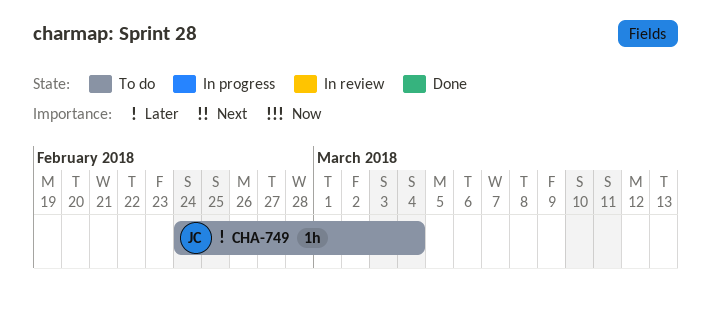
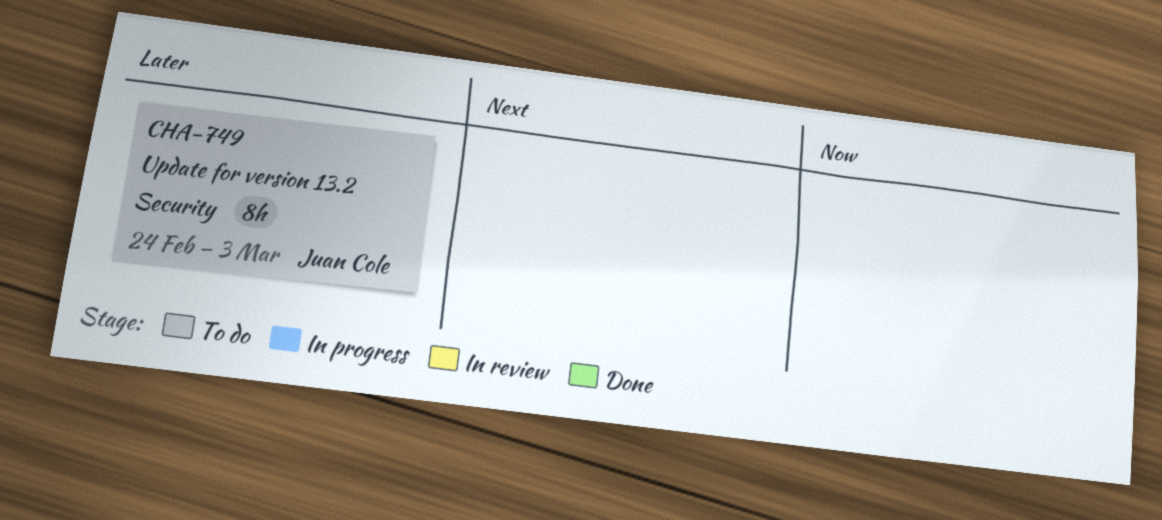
CHA-749, estimate: 1h -> 8h
CHA-749, due: Mar 4 -> Mar 3

